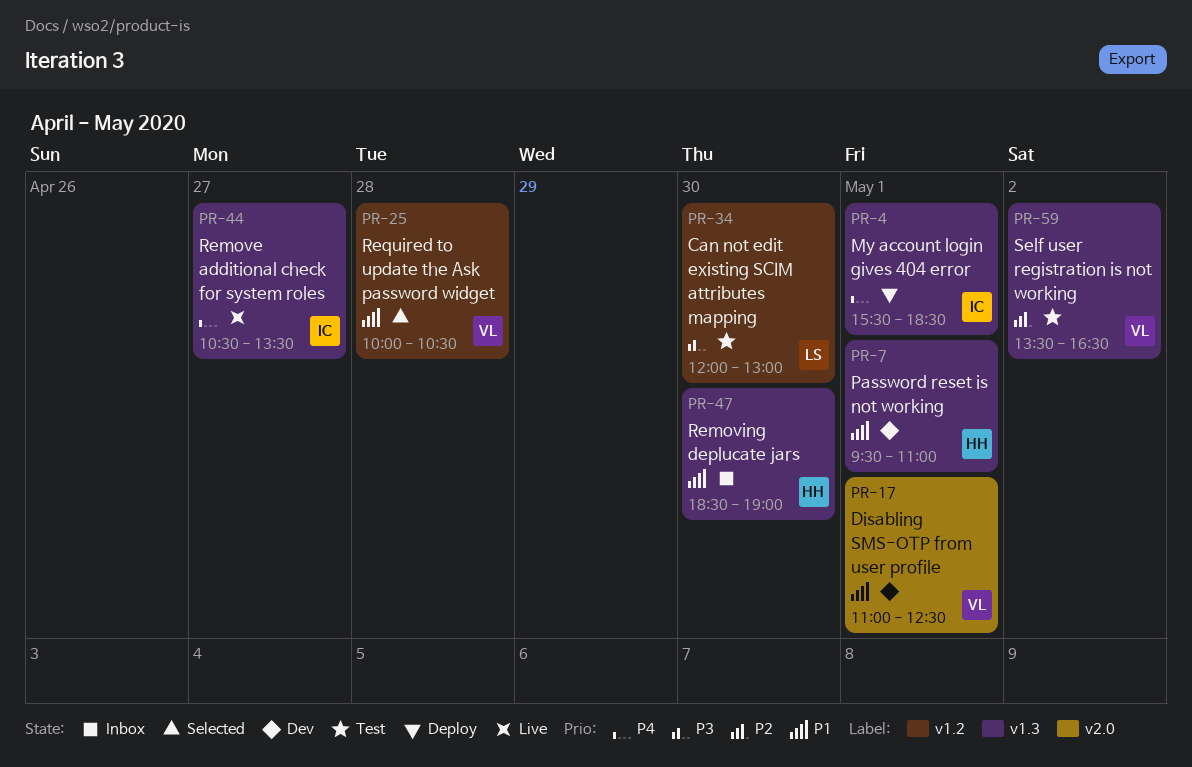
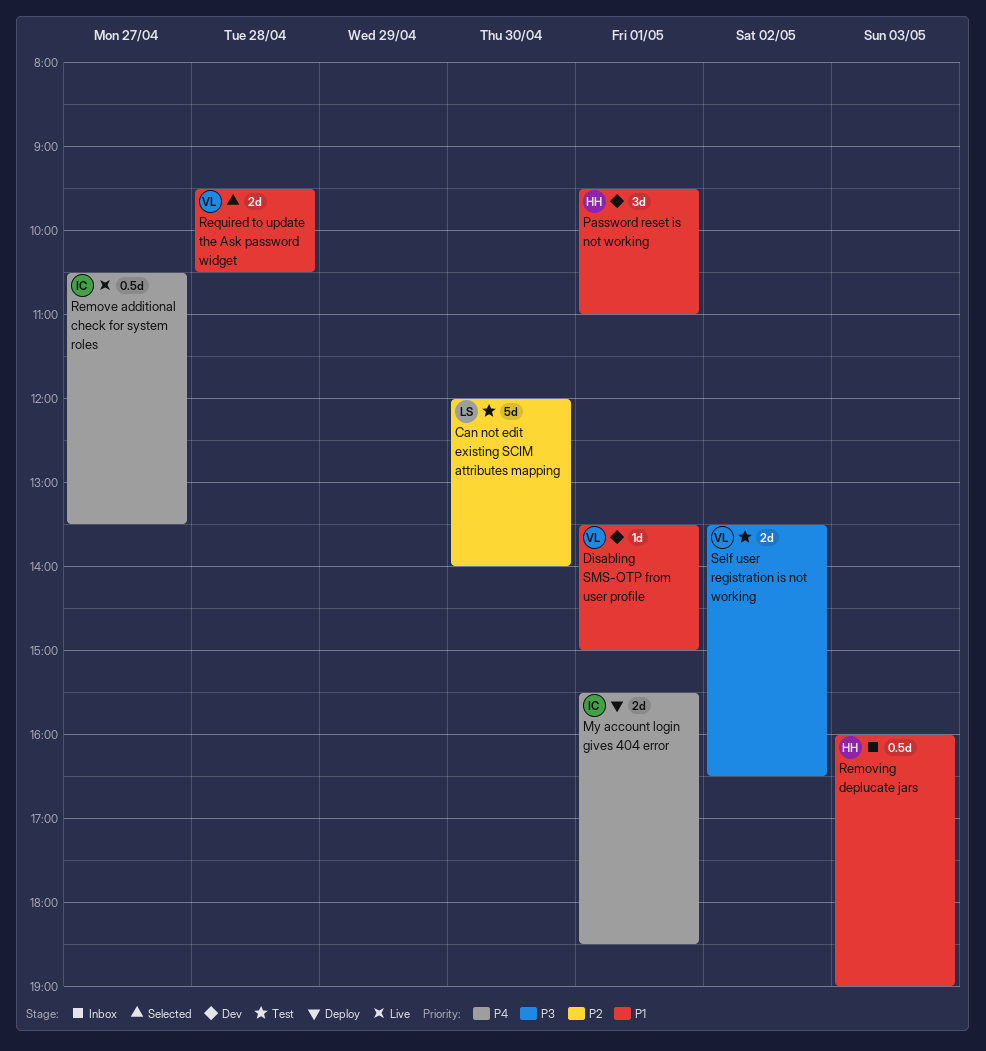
Can not edit existing SCIM attributes mapping, priority: P3 -> P2
Can not edit existing SCIM attributes mapping, ends: 13:00 -> 14:00
Disabling SMS-OTP from user profile, begins: 11:00 -> 13:30
Disabling SMS-OTP from user profile, ends: 12:30 -> 15:00
Removing deplucate jars, day: Apr 30 -> May 3
Removing deplucate jars, begins: 18:30 -> 16:00
Required to update the Ask password widget, begins: 10:00 -> 09:30
Self user registration is not working, priority: P2 -> P3

